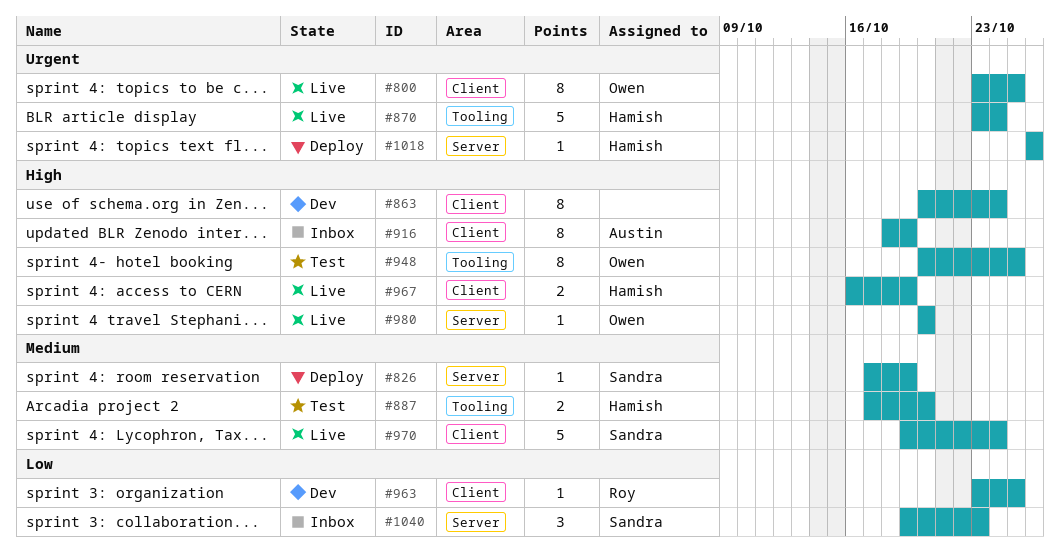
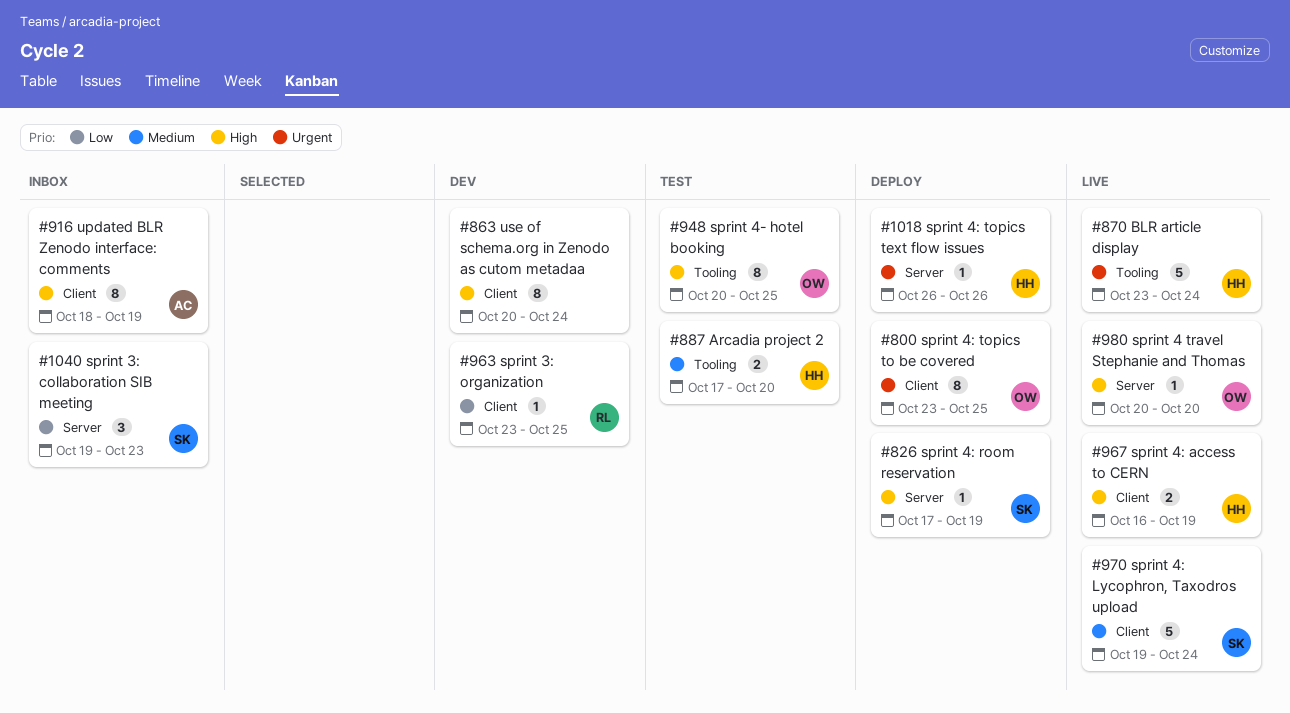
#800, status: Live -> Deploy
#826, priority: Medium -> High

